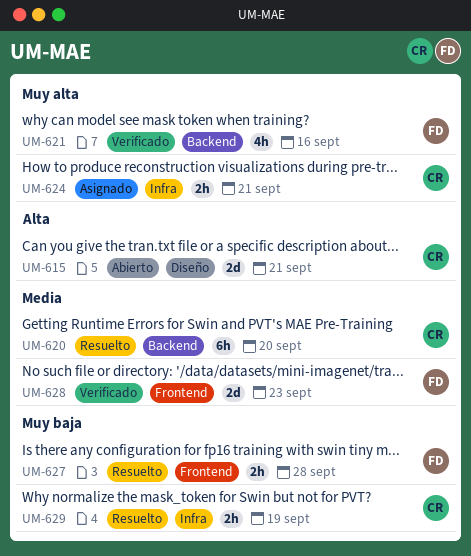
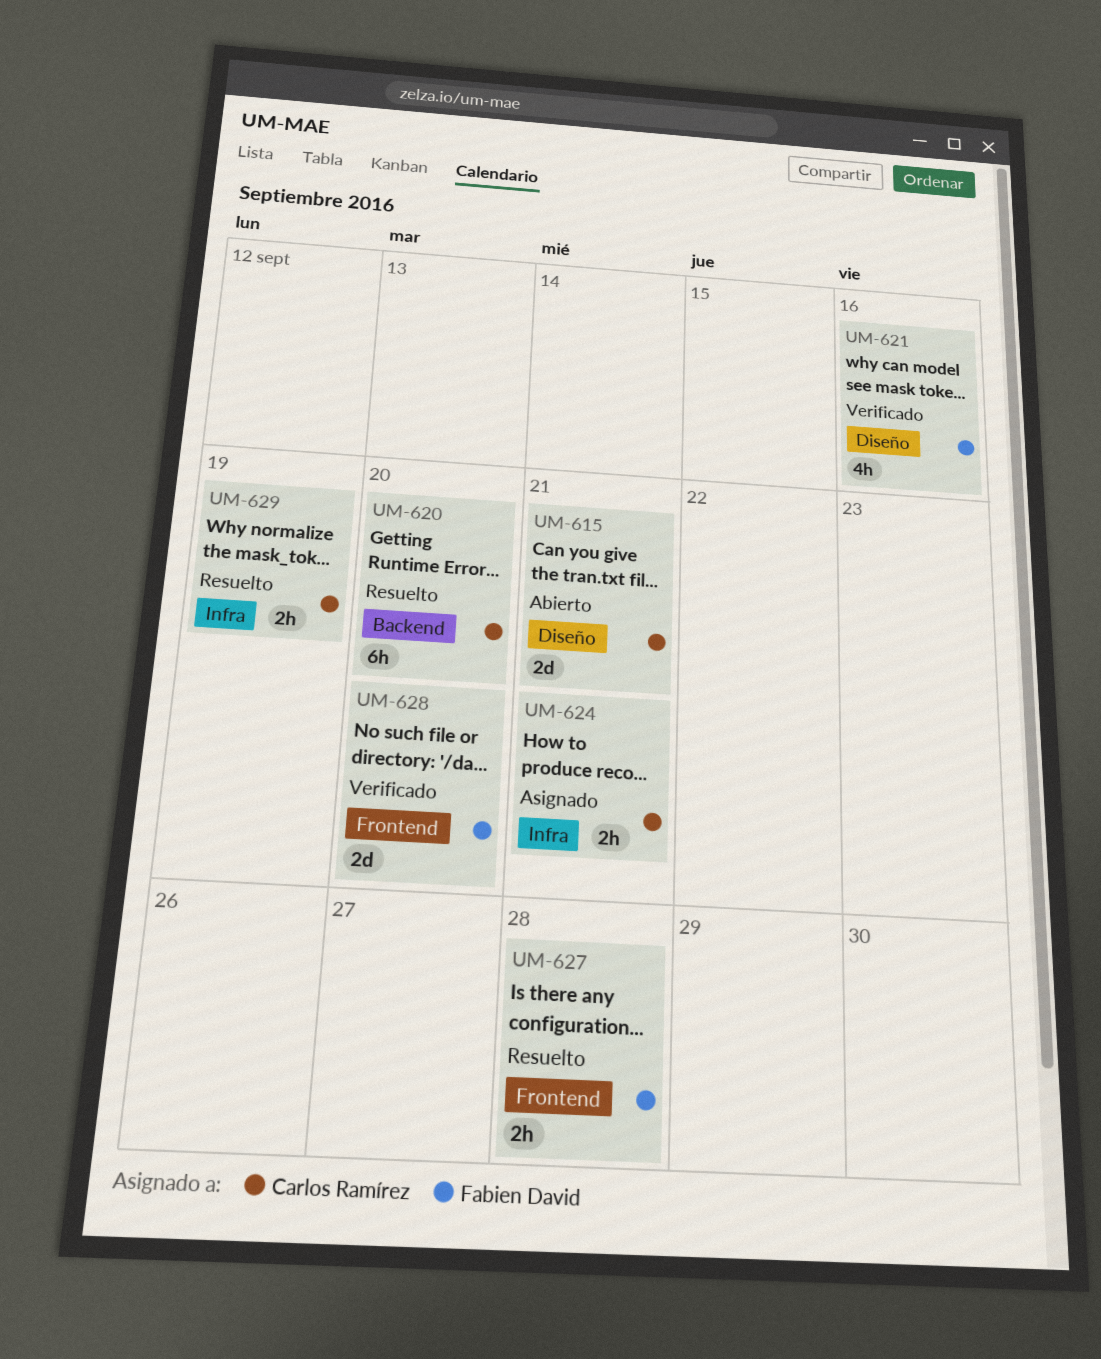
UM-621, label: Backend -> Diseño
UM-628, due: Sep 23 -> Sep 20

